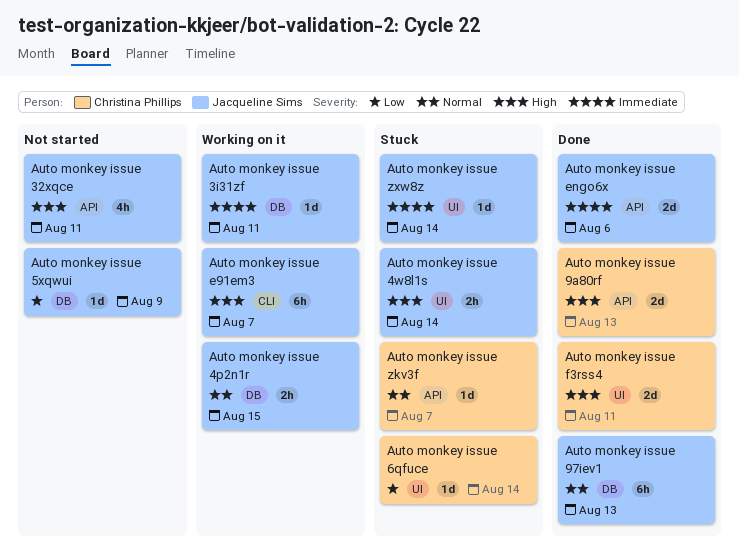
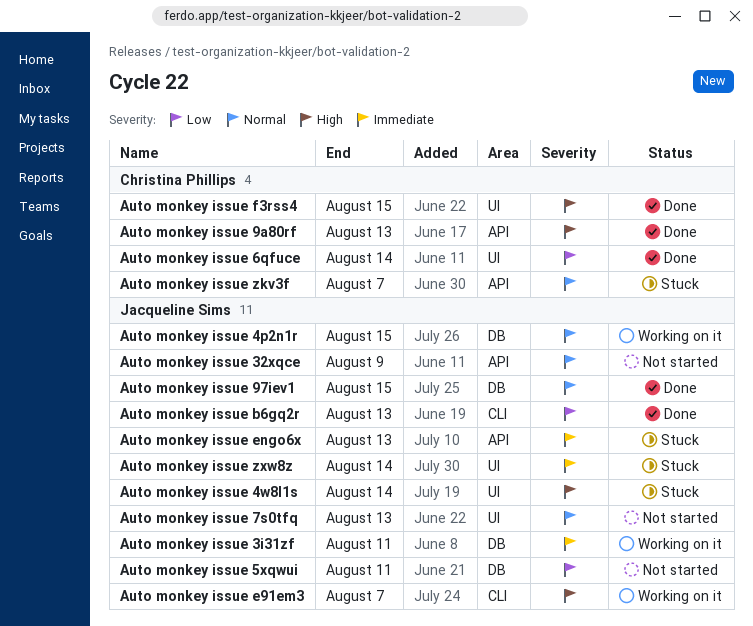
Auto monkey issue 32xqce, priority: High -> Normal
Auto monkey issue 32xqce, due: Aug 11 -> Aug 9
Auto monkey issue 5xqwui, due: Aug 9 -> Aug 11
Auto monkey issue 6qfuce, status: Stuck -> Done
Auto monkey issue 7s0tfq: none -> present
Auto monkey issue 97iev1, due: Aug 13 -> Aug 15
Auto monkey issue b6gq2r: none -> present
Auto monkey issue engo6x, status: Done -> Stuck
Auto monkey issue engo6x, due: Aug 6 -> Aug 13
Auto monkey issue f3rss4, due: Aug 11 -> Aug 15

